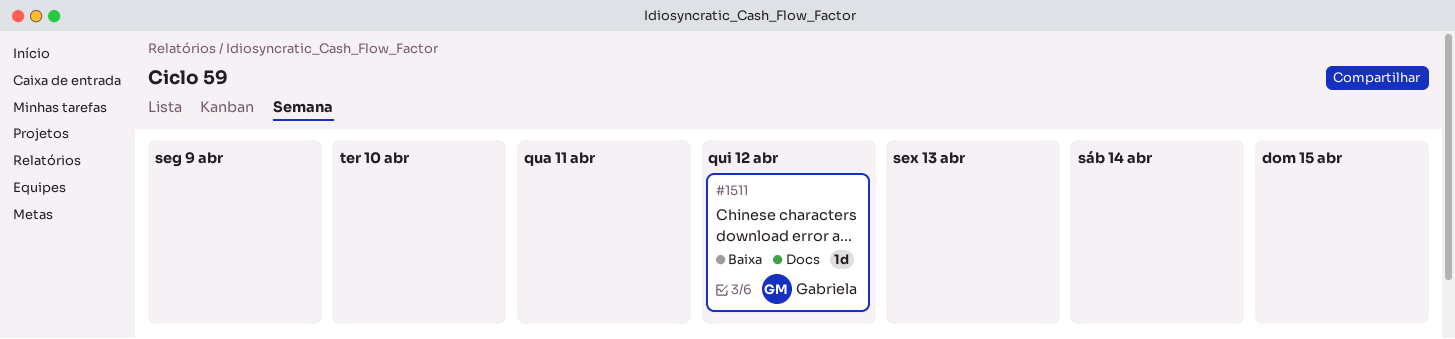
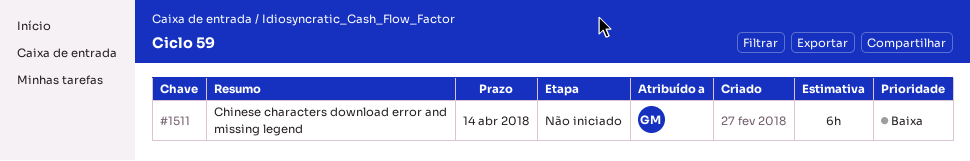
#1511, estimate: 1d -> 6h
#1511, due: Apr 12 -> Apr 14

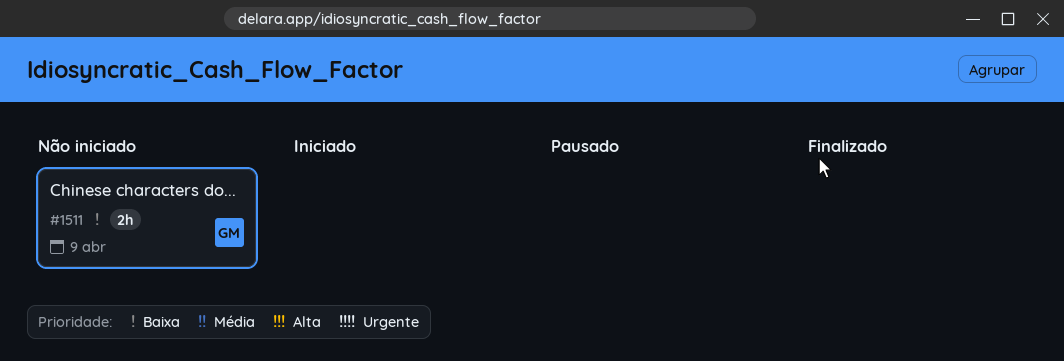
#1511, estimate: 6h -> 2h
#1511, due: Apr 14 -> Apr 9

